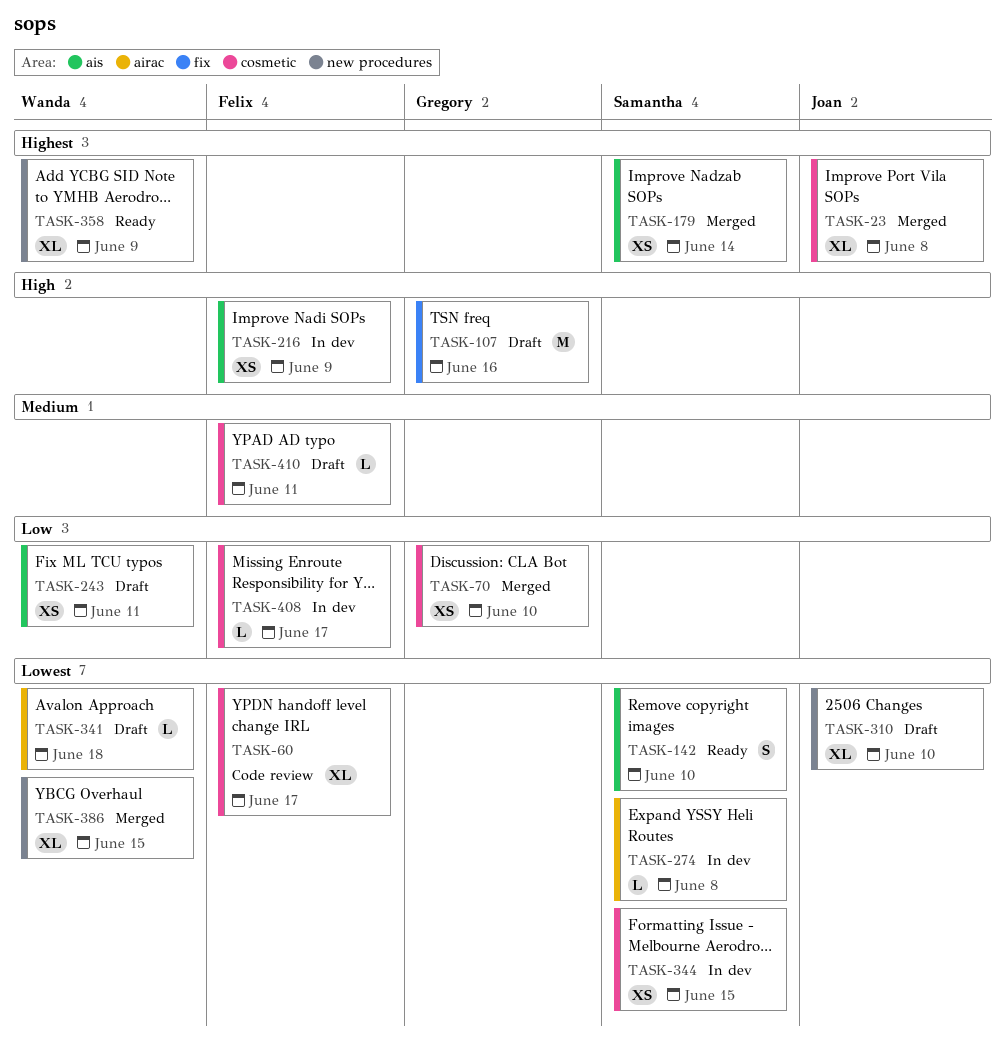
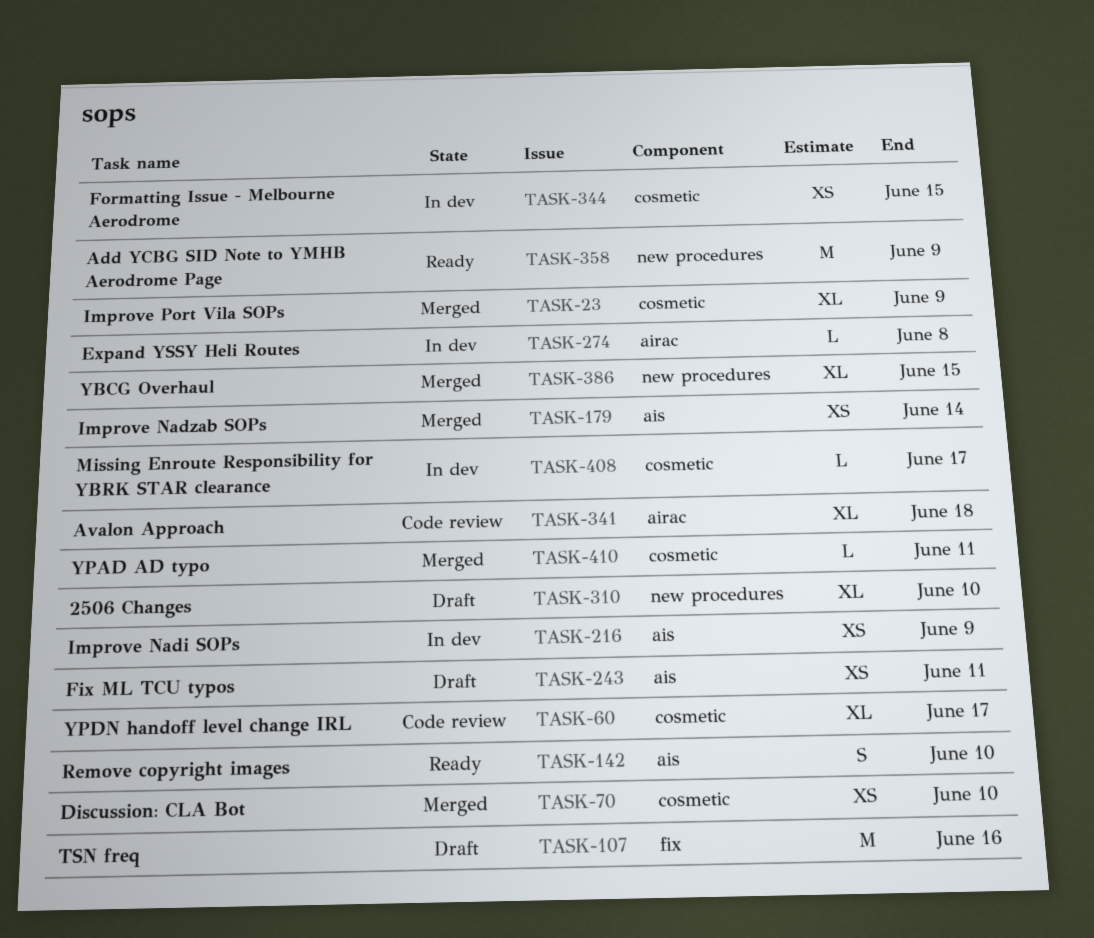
TASK-23, due: Jun 8 -> Jun 9
TASK-341, status: Draft -> Code review
TASK-341, estimate: L -> XL
TASK-358, estimate: XL -> M
TASK-410, status: Draft -> Merged

